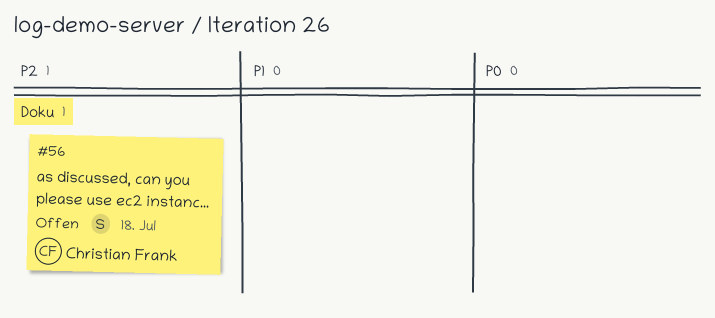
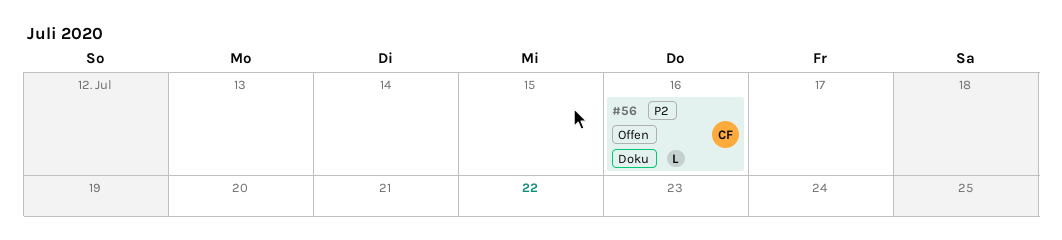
#56, estimate: S -> L
#56, due: Jul 18 -> Jul 16

